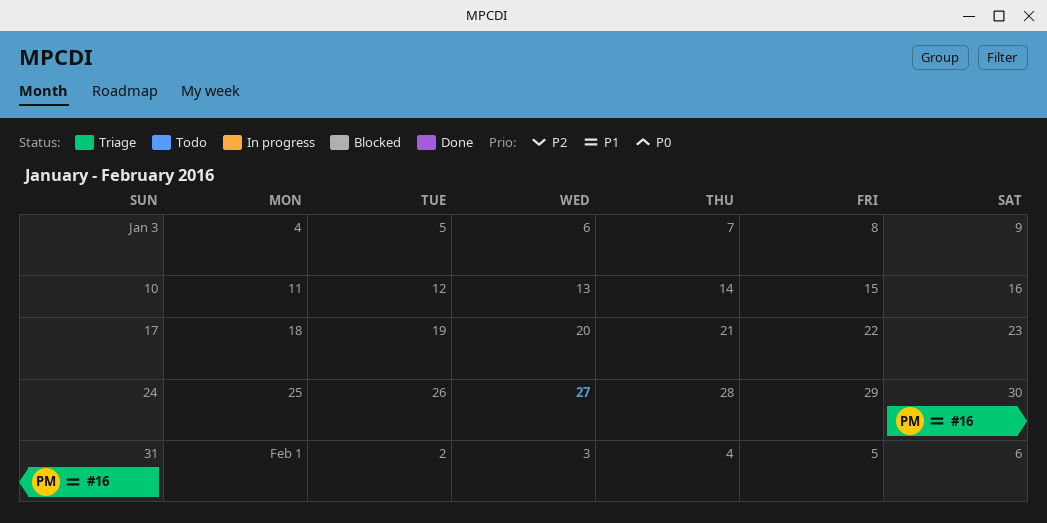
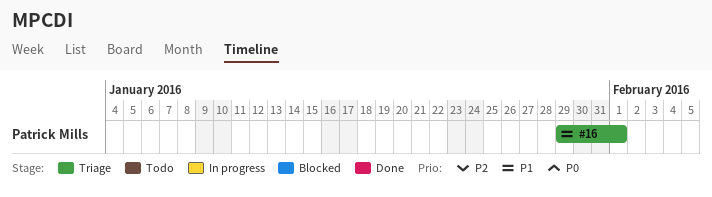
#16, start: Jan 30 -> Jan 29
#16, due: Jan 31 -> Feb 1

